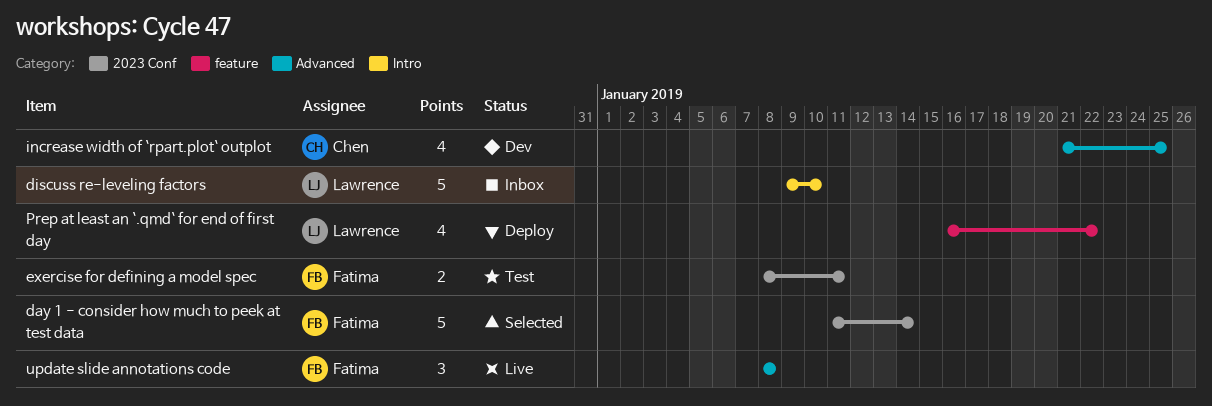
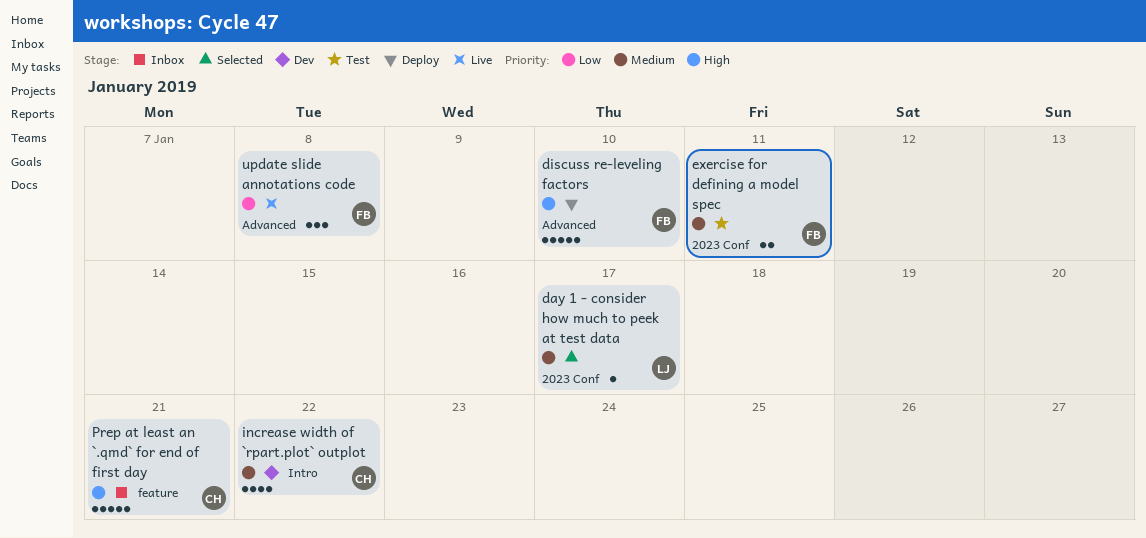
day 1 - consider how much to peek at test data, owner: Fatima -> Lawrence
day 1 - consider how much to peek at test data, estimate: 5 -> 1
day 1 - consider how much to peek at test data, due: Jan 14 -> Jan 17
discuss re-leveling factors, status: Inbox -> Deploy
discuss re-leveling factors, owner: Lawrence -> Fatima
discuss re-leveling factors, label: Intro -> Advanced
increase width of `rpart.plot` outplot, label: Advanced -> Intro
increase width of `rpart.plot` outplot, due: Jan 25 -> Jan 22
Prep at least an `.qmd` for end of first day, status: Deploy -> Inbox
Prep at least an `.qmd` for end of first day, owner: Lawrence -> Chen
Prep at least an `.qmd` for end of first day, estimate: 4 -> 5
Prep at least an `.qmd` for end of first day, due: Jan 22 -> Jan 21

